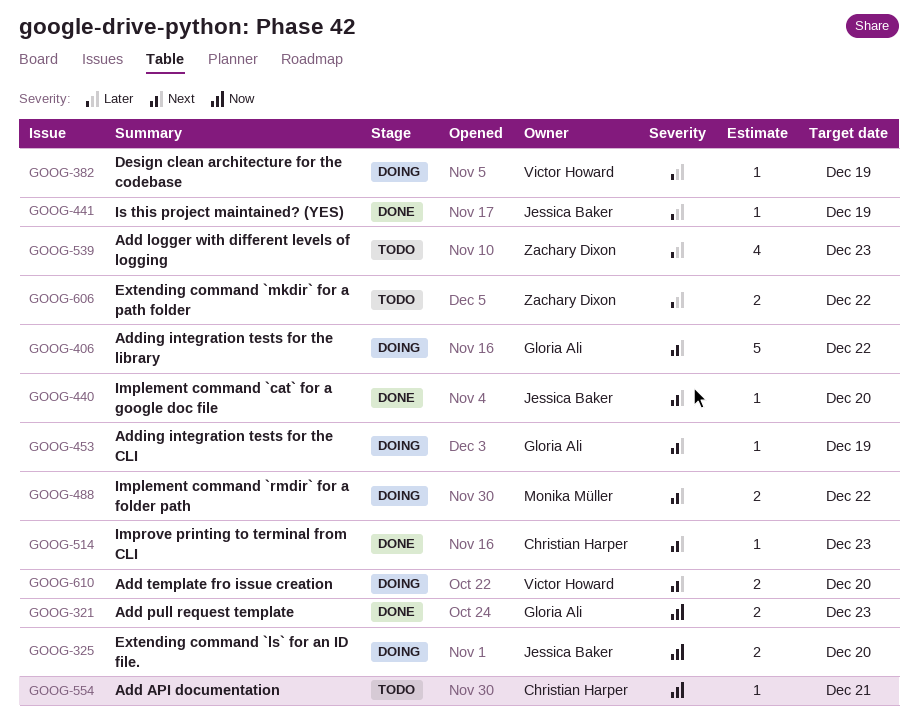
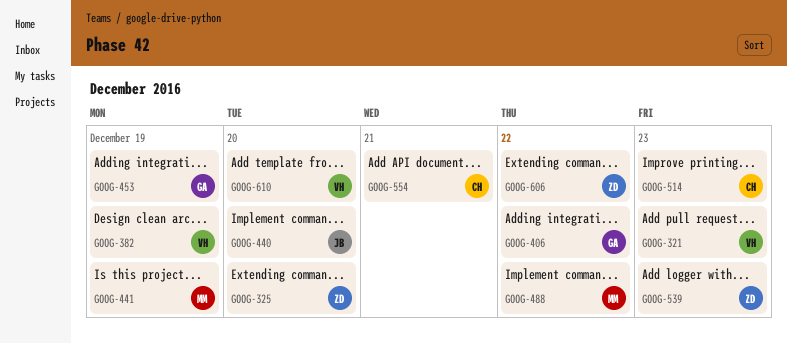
GOOG-321, owner: Gloria Ali -> Victor Howard
GOOG-325, owner: Jessica Baker -> Zachary Dixon
GOOG-441, owner: Jessica Baker -> Monika Müller

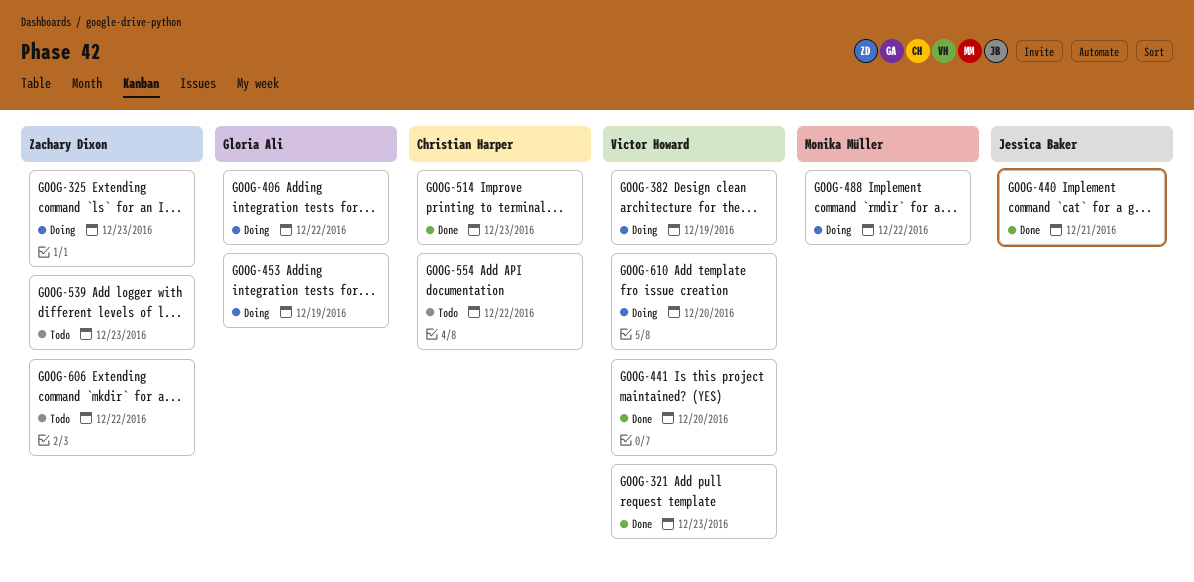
GOOG-325, due: Dec 20 -> Dec 23
GOOG-440, due: Dec 20 -> Dec 21
GOOG-441, owner: Monika Müller -> Victor Howard
GOOG-441, due: Dec 19 -> Dec 20
GOOG-554, due: Dec 21 -> Dec 22

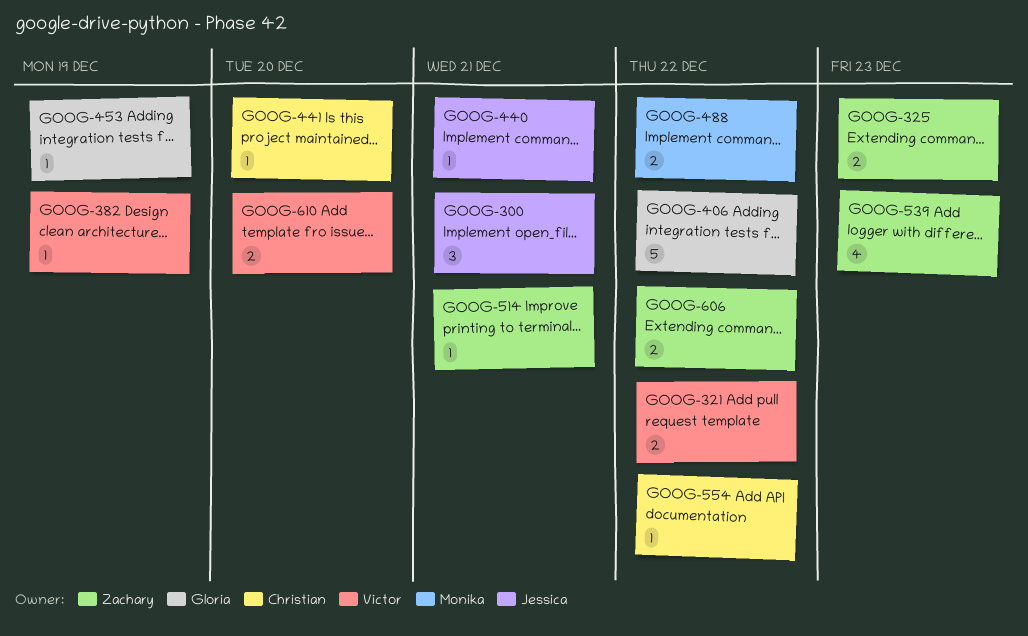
GOOG-300: none -> present
GOOG-321, due: Dec 23 -> Dec 22
GOOG-441, owner: Victor Howard -> Christian Harper
GOOG-514, owner: Christian Harper -> Zachary Dixon
GOOG-514, due: Dec 23 -> Dec 21

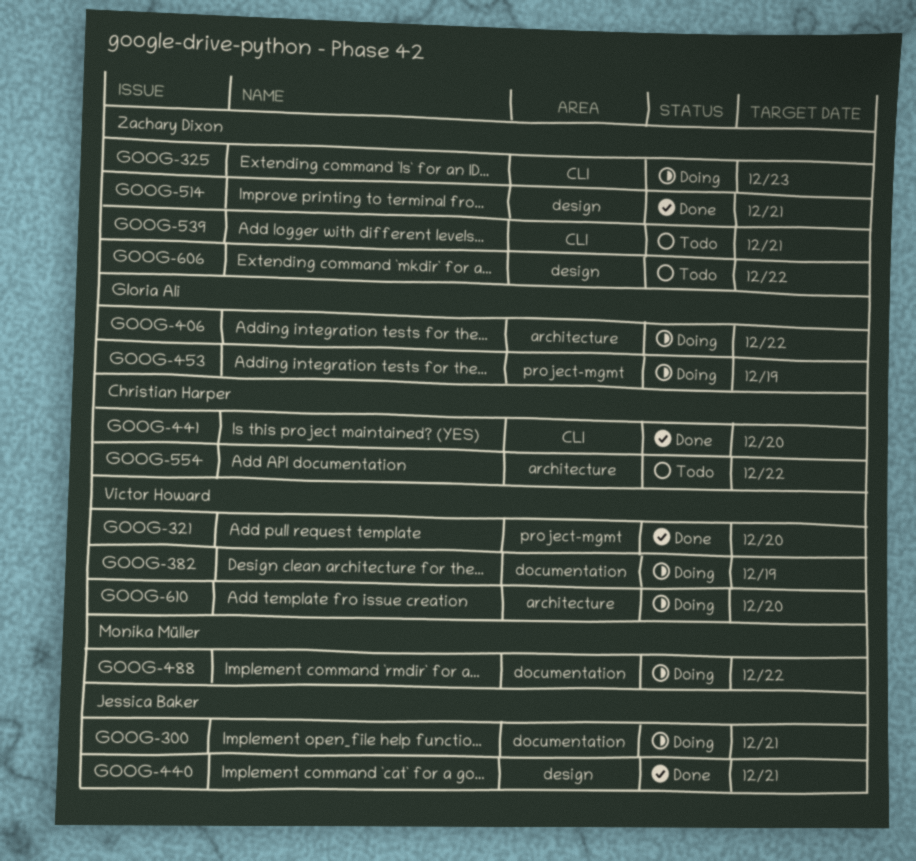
GOOG-321, due: Dec 22 -> Dec 20
GOOG-539, due: Dec 23 -> Dec 21

